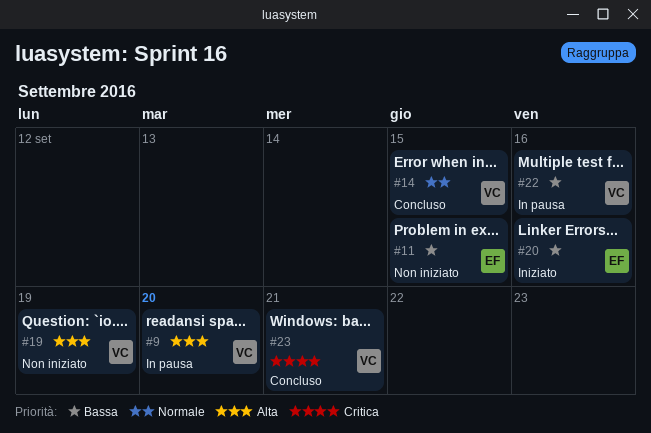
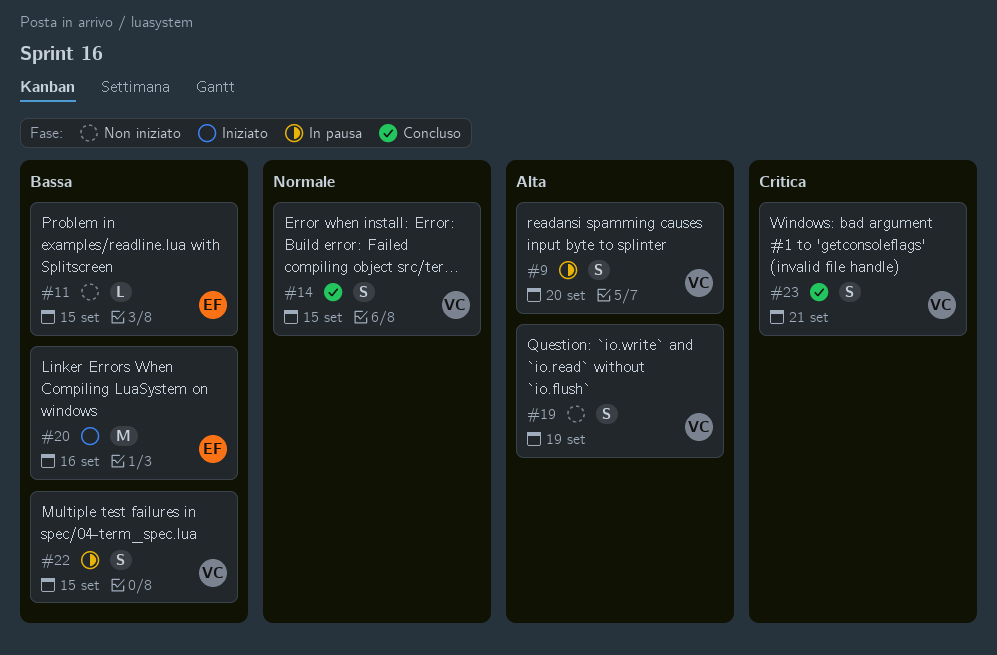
#22, due: Sep 16 -> Sep 15

